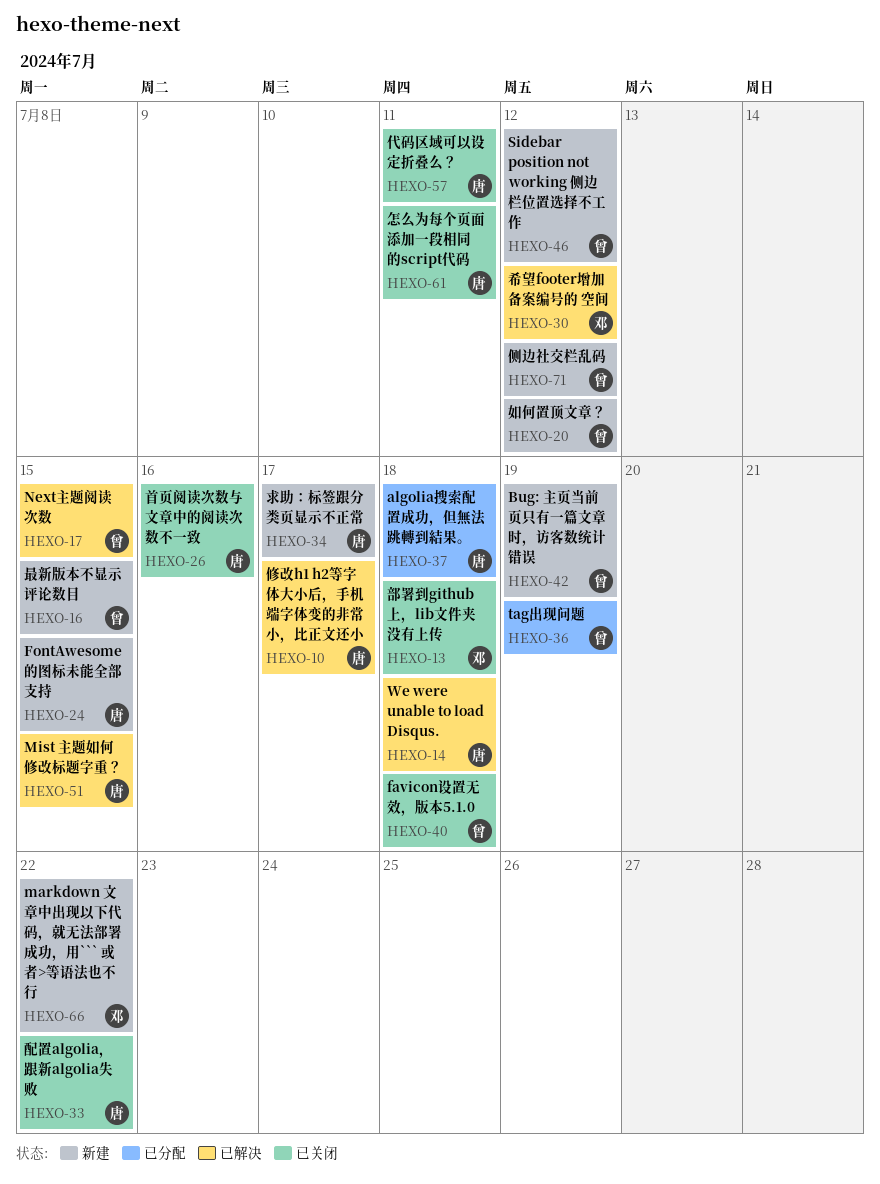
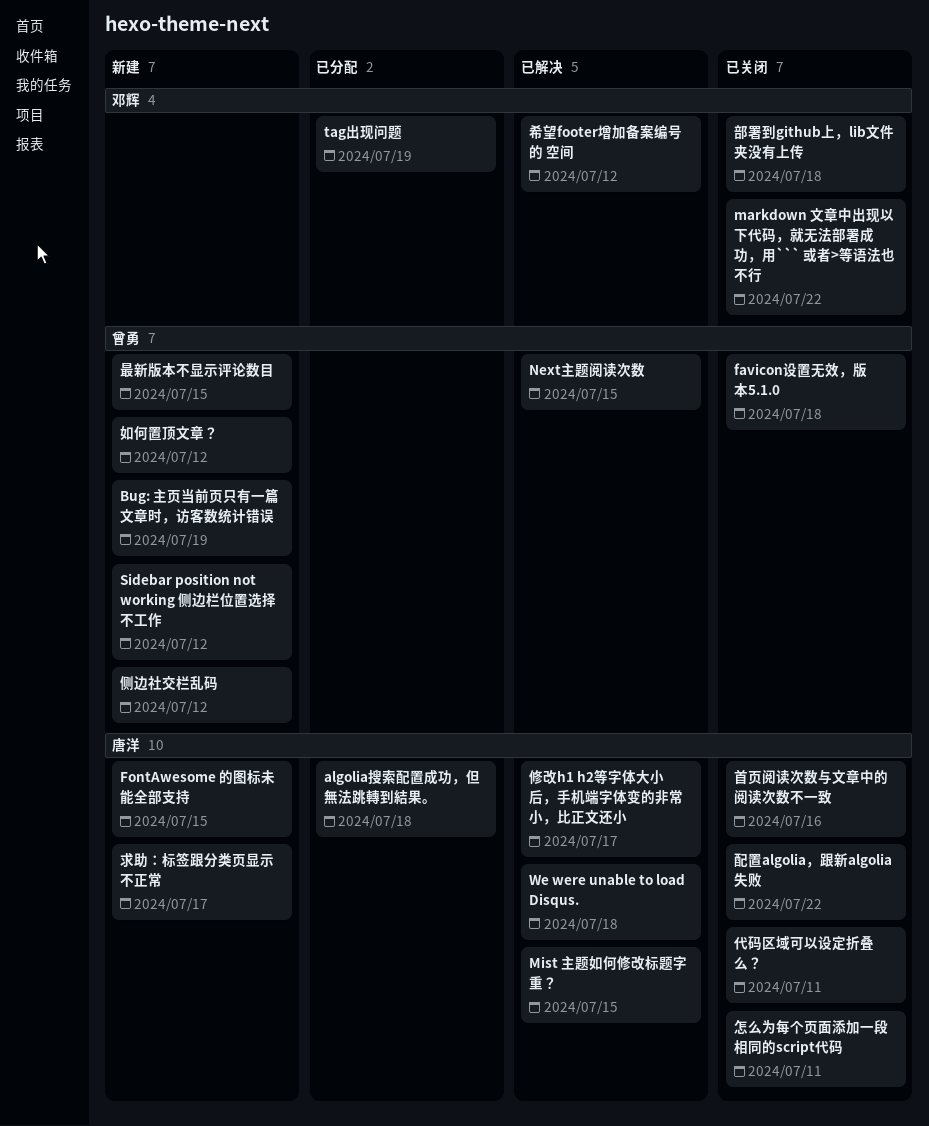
markdown 文章中出现以下代码，就无法部署成功，用``` 或者>等语法也不行, status: 新建 -> 已关闭
tag出现问题, owner: 曾勇 -> 邓辉

